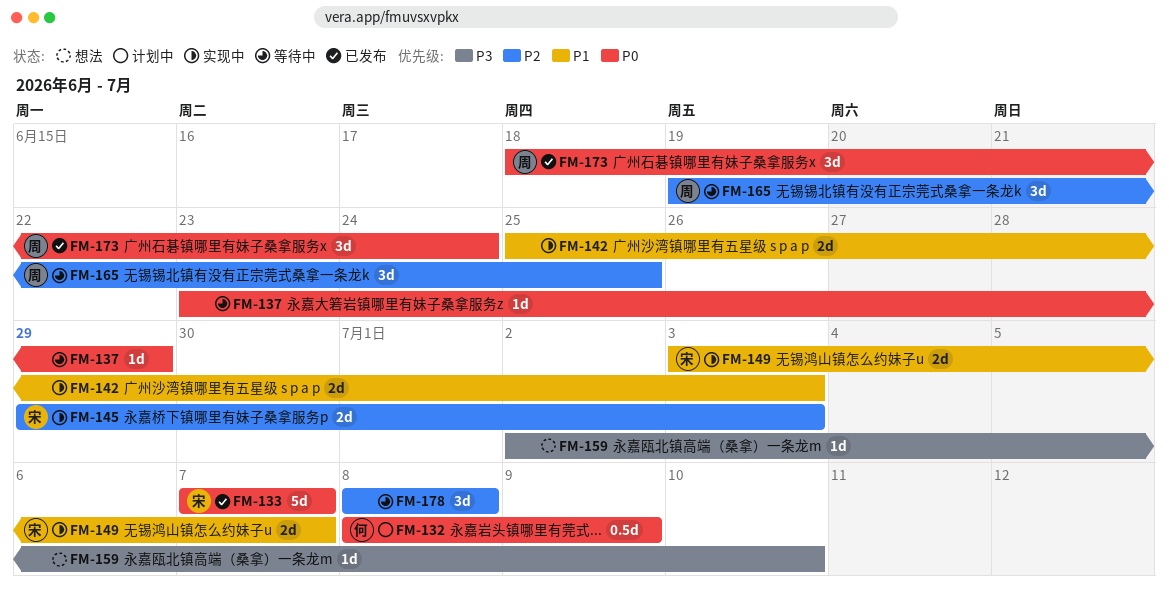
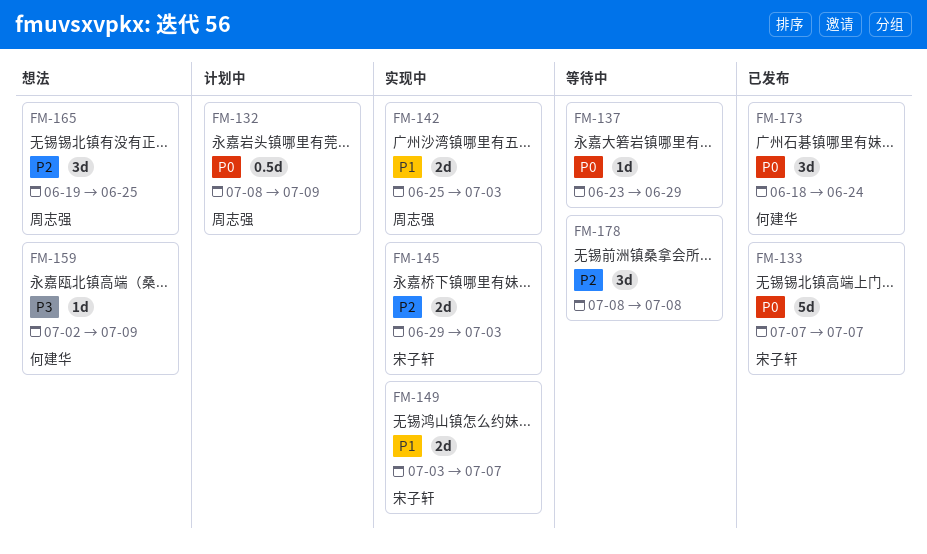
FM-132, owner: 何建华 -> 周志强
FM-142, owner: none -> 周志强
FM-159, owner: none -> 何建华
FM-159, due: Jul 10 -> Jul 9
FM-165, status: 等待中 -> 想法
FM-173, owner: 周志强 -> 何建华

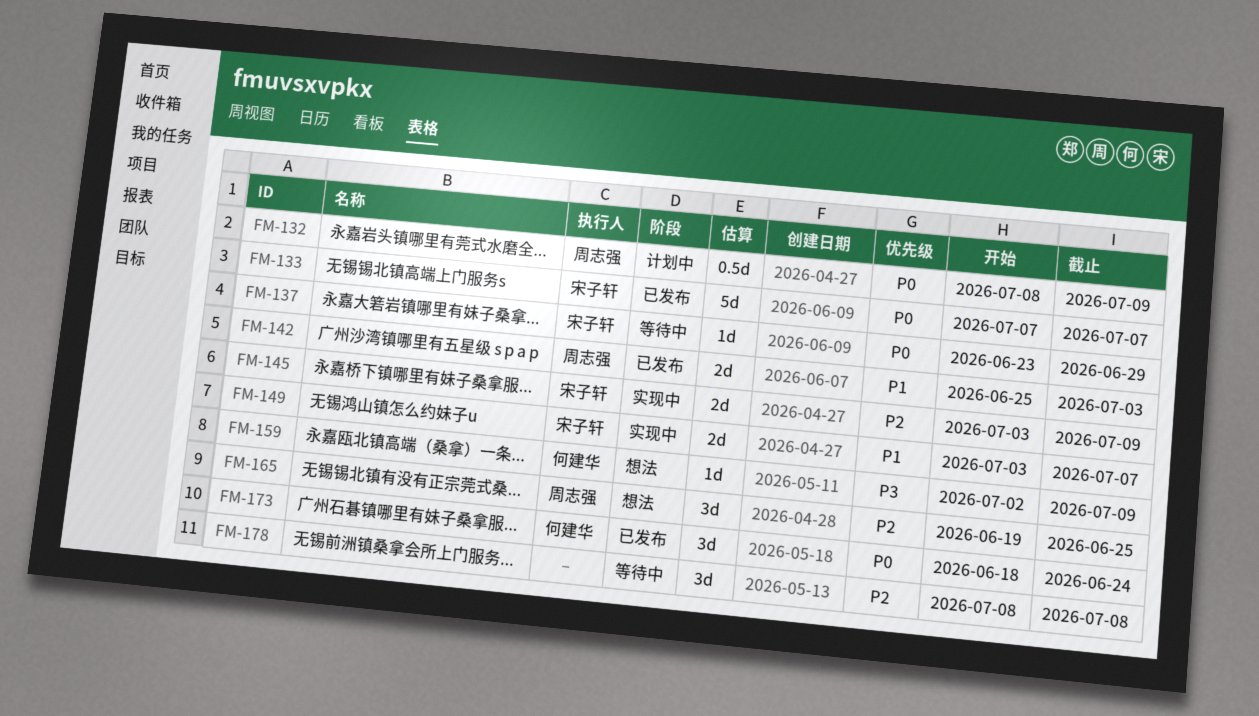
FM-137, owner: none -> 宋子轩
FM-142, status: 实现中 -> 已发布
FM-145, start: Jun 29 -> Jul 3
FM-145, due: Jul 3 -> Jul 9

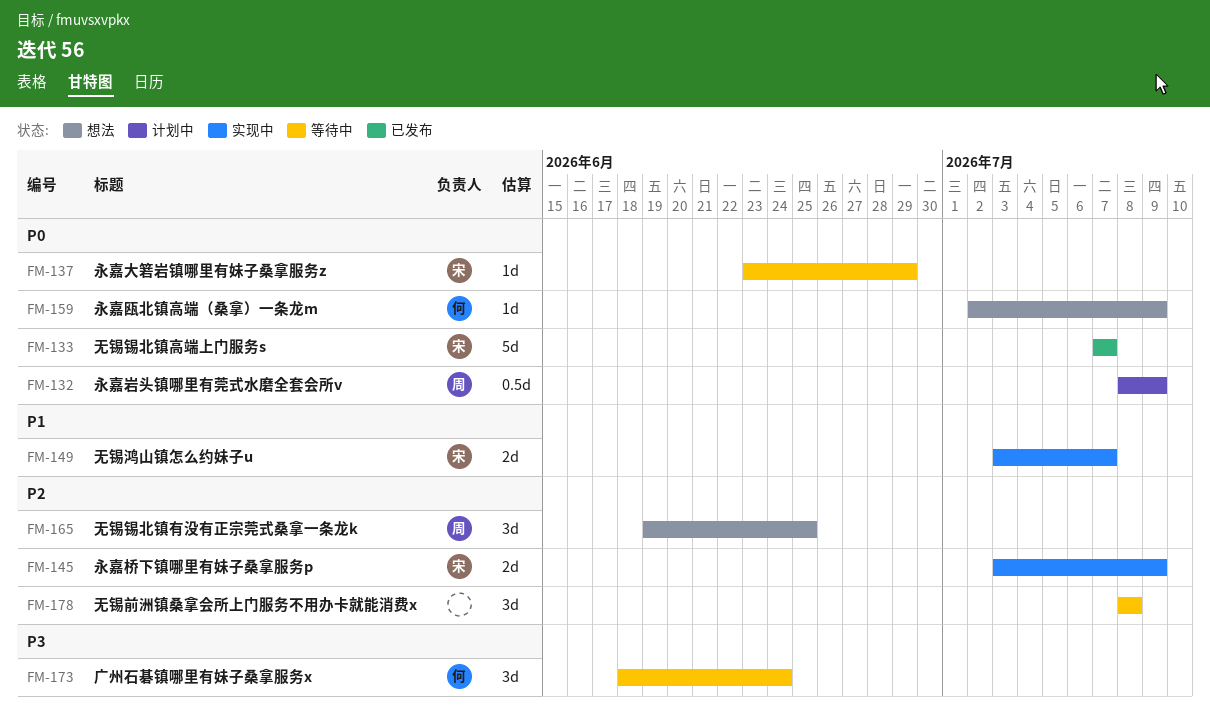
FM-142: present -> none
FM-159, priority: P3 -> P0
FM-173, status: 已发布 -> 等待中
FM-173, priority: P0 -> P3

